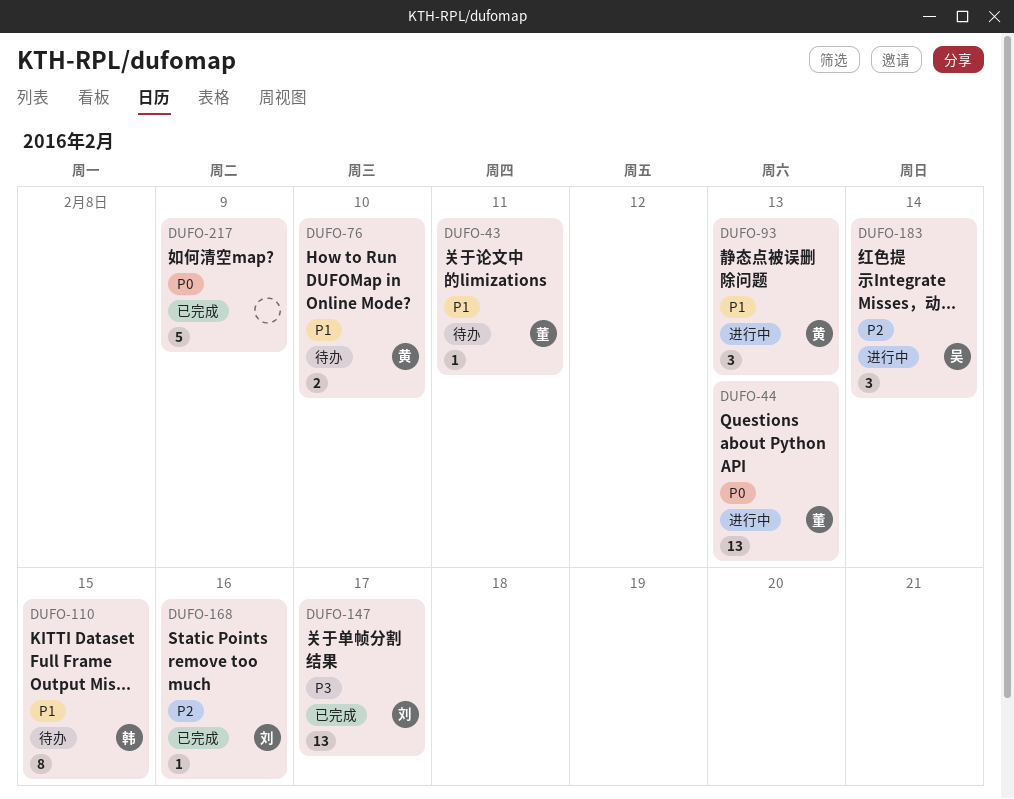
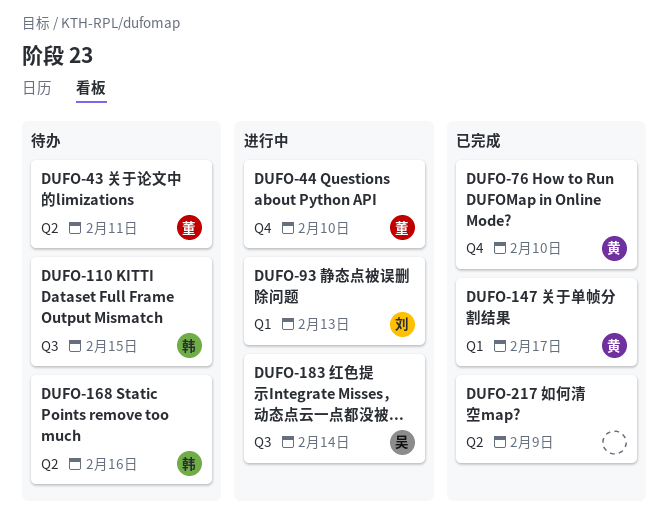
DUFO-44, due: Feb 13 -> Feb 10
DUFO-76, status: 待办 -> 已完成
DUFO-93, owner: 黄 -> 刘
DUFO-147, owner: 刘 -> 黄
DUFO-168, status: 已完成 -> 待办
DUFO-168, owner: 刘 -> 韩

